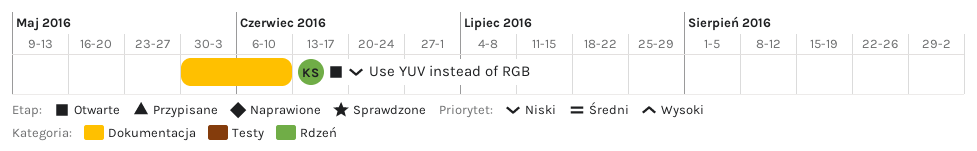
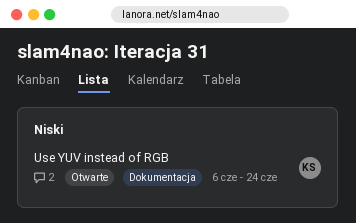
Use YUV instead of RGB, start: May 30 -> Jun 6
Use YUV instead of RGB, due: Jun 10 -> Jun 24

